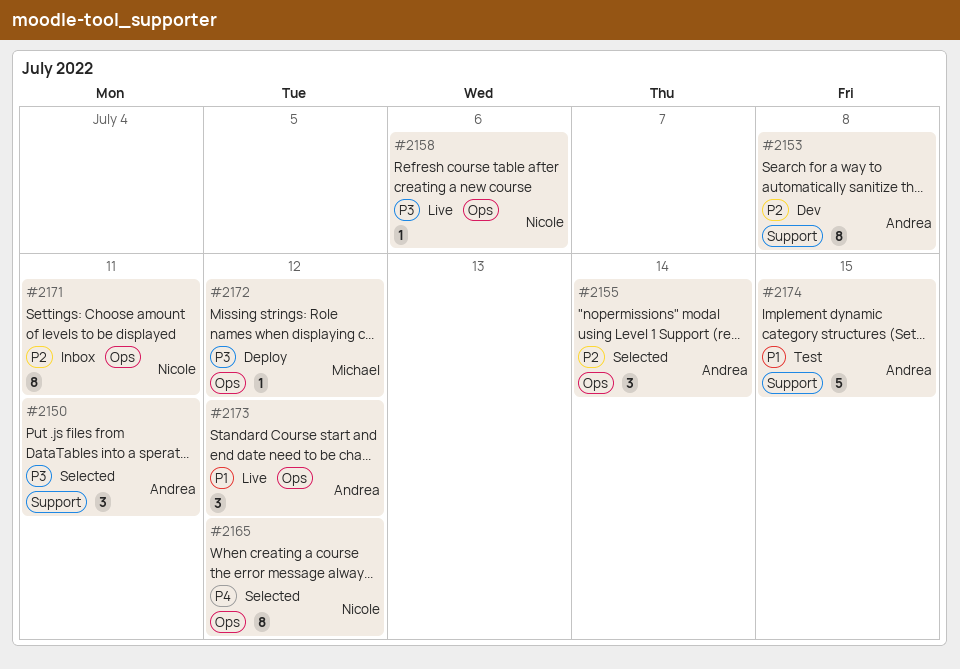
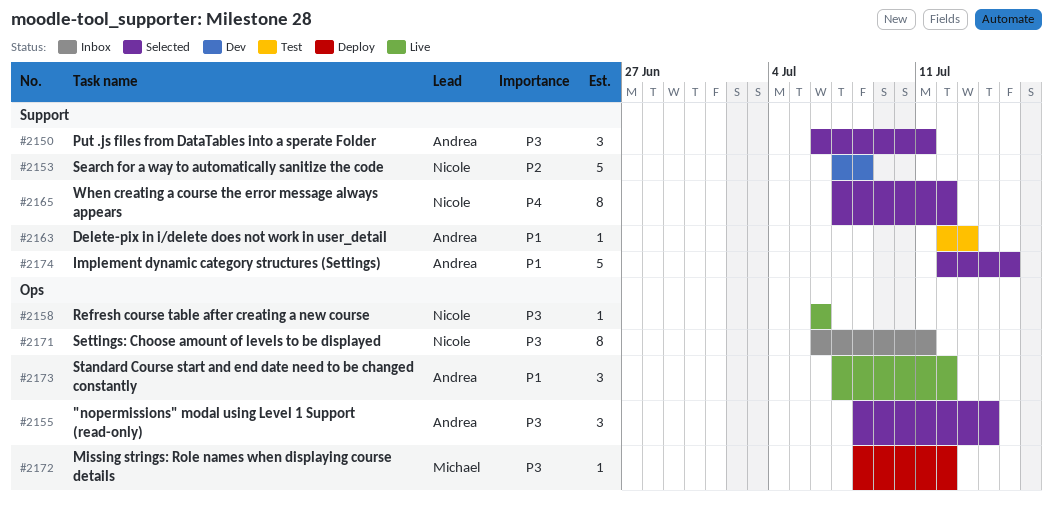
#2153, owner: Andrea -> Nicole
#2153, estimate: 8 -> 5
#2155, priority: P2 -> P3
#2163: none -> present
#2165, label: Ops -> Support
#2171, priority: P2 -> P3
#2174, status: Test -> Selected

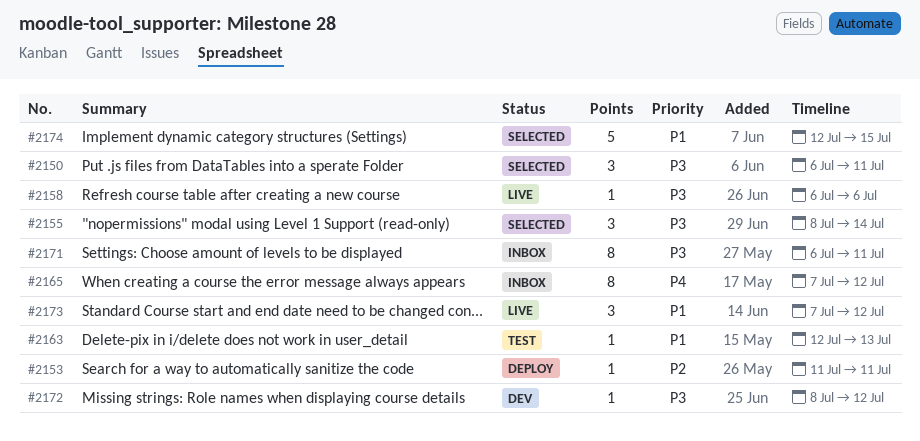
#2153, status: Dev -> Deploy
#2153, estimate: 5 -> 1
#2153, start: Jul 7 -> Jul 11
#2153, due: Jul 8 -> Jul 11
#2165, status: Selected -> Inbox
#2172, status: Deploy -> Dev

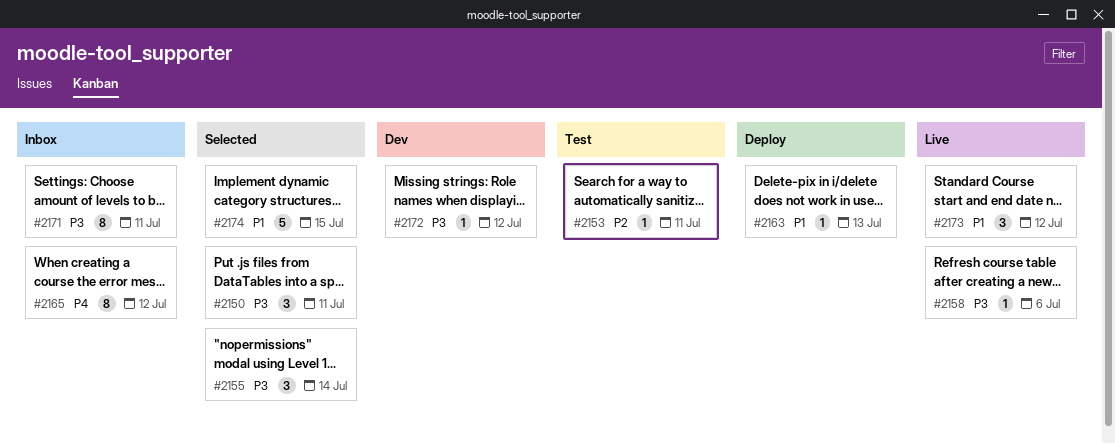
#2153, status: Deploy -> Test
#2163, status: Test -> Deploy

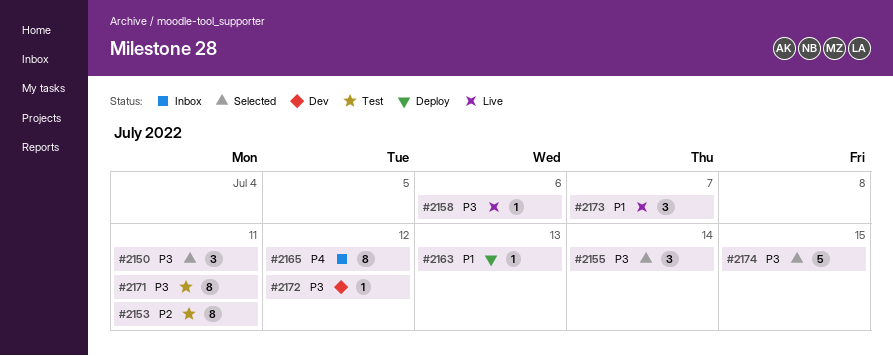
#2153, estimate: 1 -> 8
#2171, status: Inbox -> Test
#2173, due: Jul 12 -> Jul 7
#2174, priority: P1 -> P3

